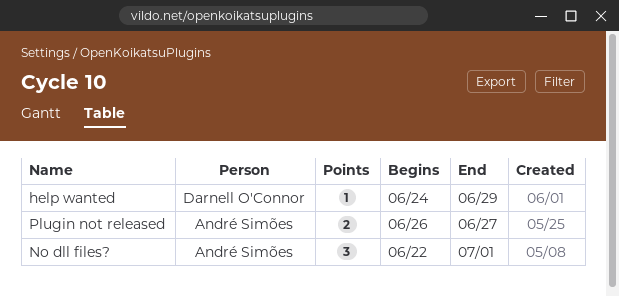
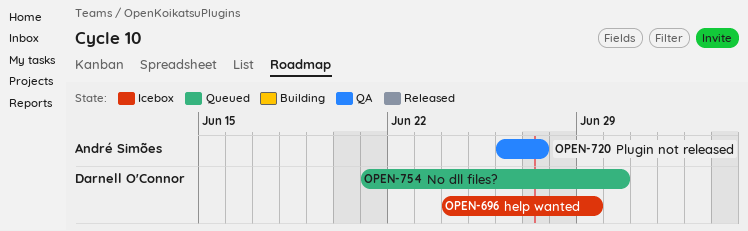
No dll files?, owner: André Simões -> Darnell O'Connor
No dll files?, start: Jun 22 -> Jun 21
No dll files?, due: Jul 1 -> Jun 30

